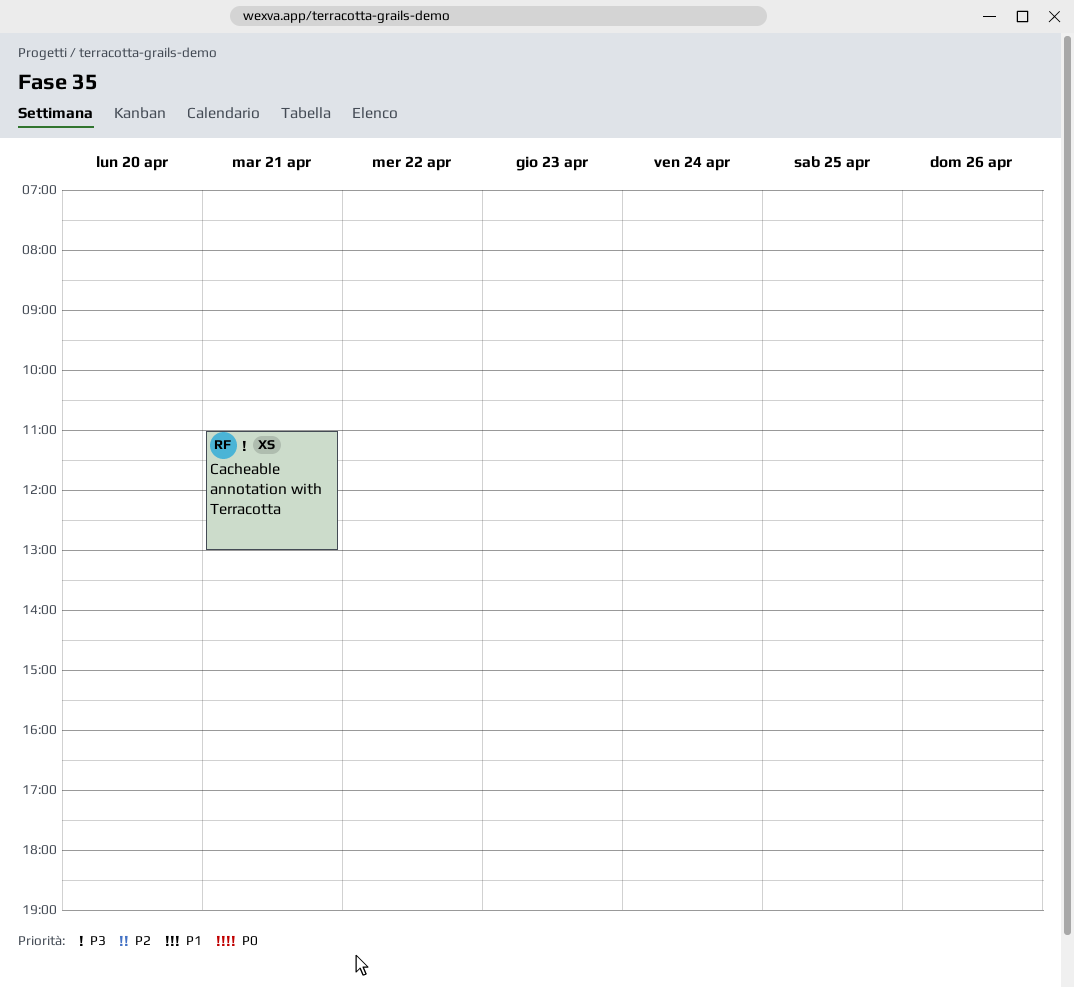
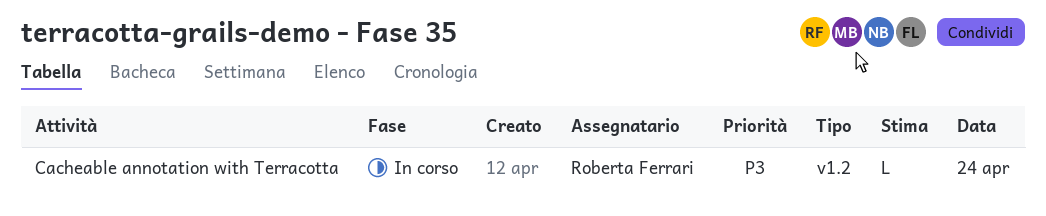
Cacheable annotation with Terracotta, estimate: XS -> L
Cacheable annotation with Terracotta, day: Apr 21 -> Apr 24

